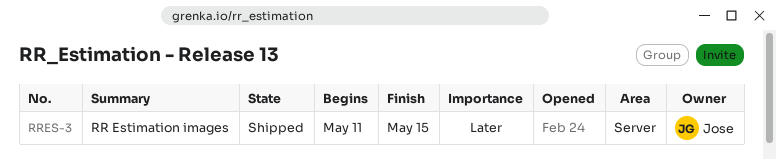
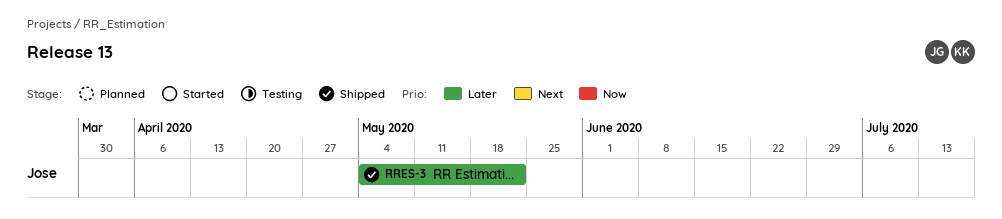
RRES-3, start: May 11 -> May 4
RRES-3, due: May 15 -> May 22

